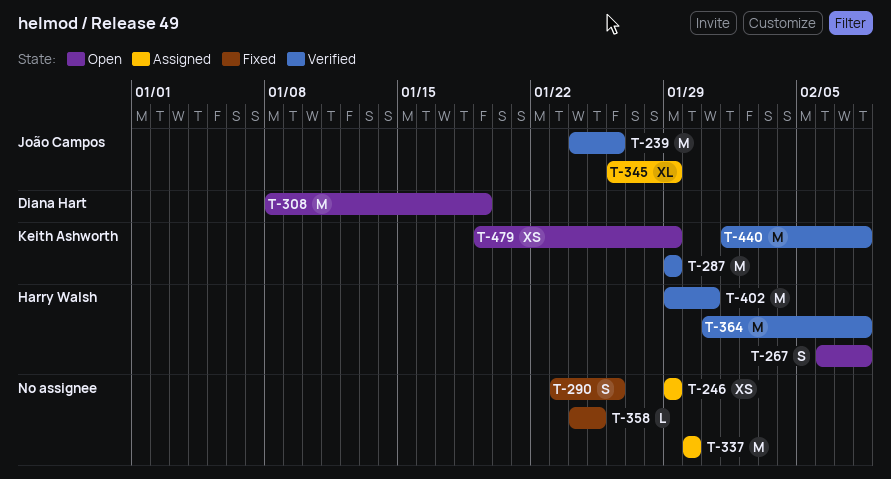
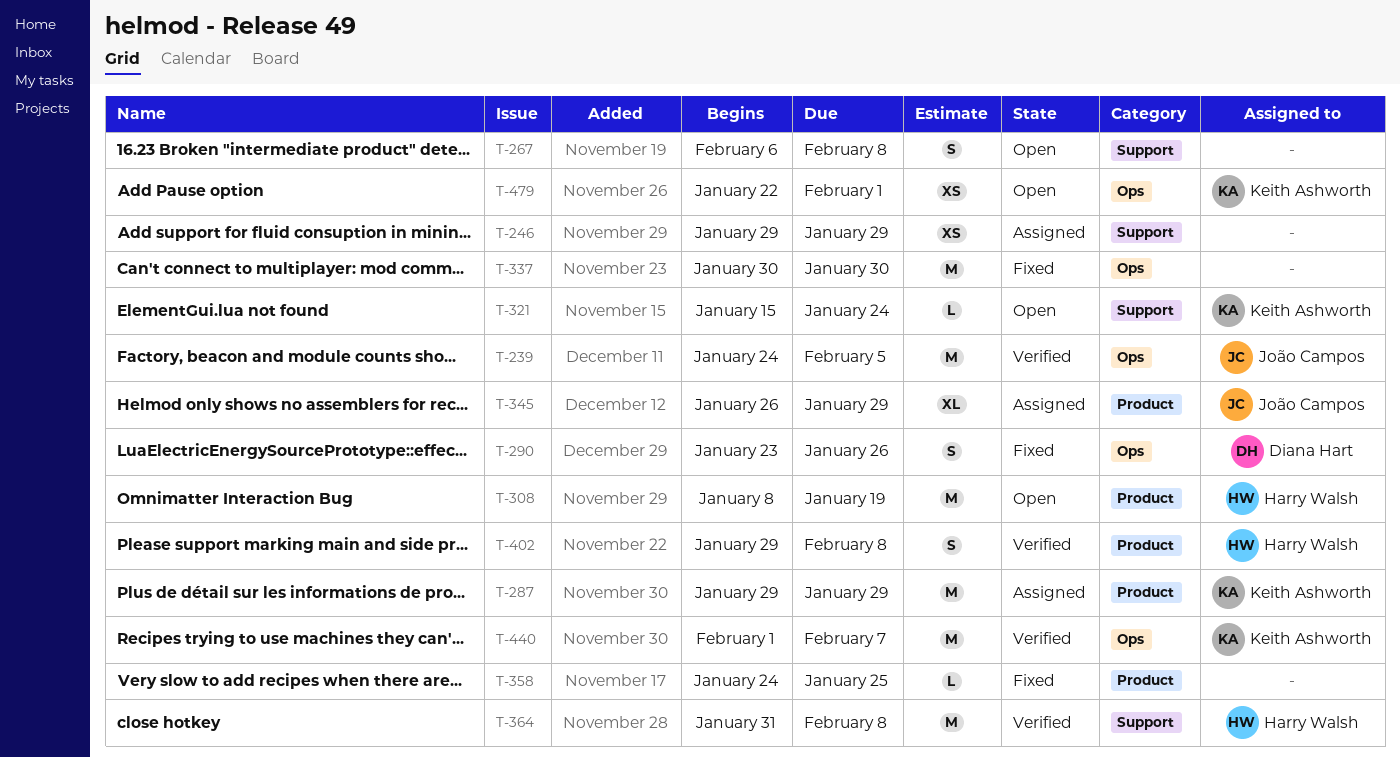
T-239, due: Jan 26 -> Feb 5
T-267, owner: Harry Walsh -> none
T-287, status: Verified -> Assigned
T-290, owner: none -> Diana Hart
T-308, owner: Diana Hart -> Harry Walsh
T-321: none -> present
T-337, status: Assigned -> Fixed
T-402, estimate: M -> S
T-402, due: Jan 31 -> Feb 8
T-440, due: Feb 8 -> Feb 7
T-479, start: Jan 19 -> Jan 22
T-479, due: Jan 29 -> Feb 1

